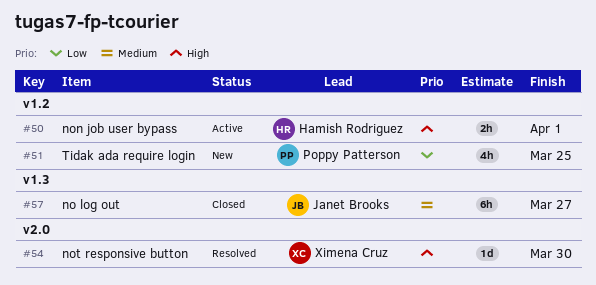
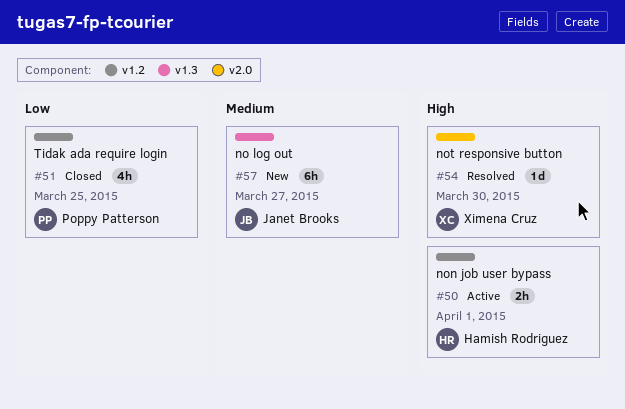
#51, status: New -> Closed
#57, status: Closed -> New

